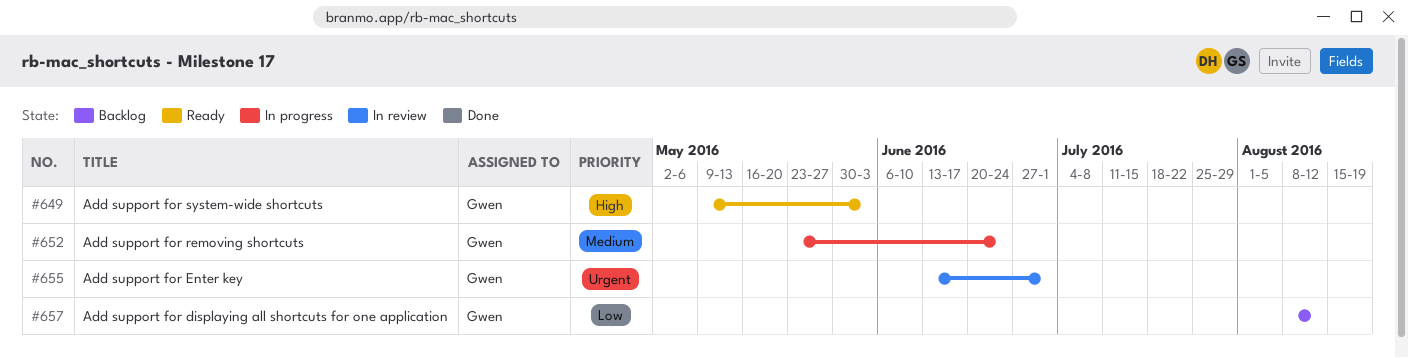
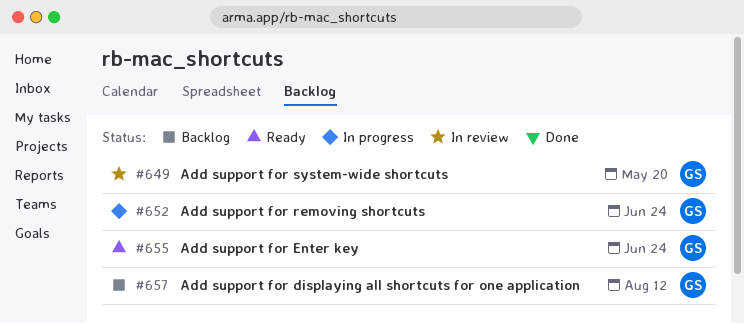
#649, status: Ready -> In review
#649, due: Jun 3 -> May 20
#655, status: In review -> Ready
#655, due: Jul 1 -> Jun 24

